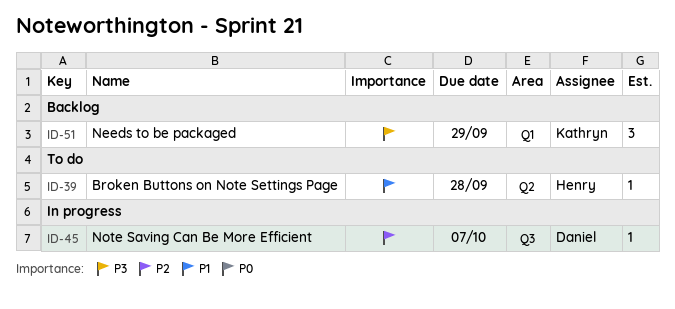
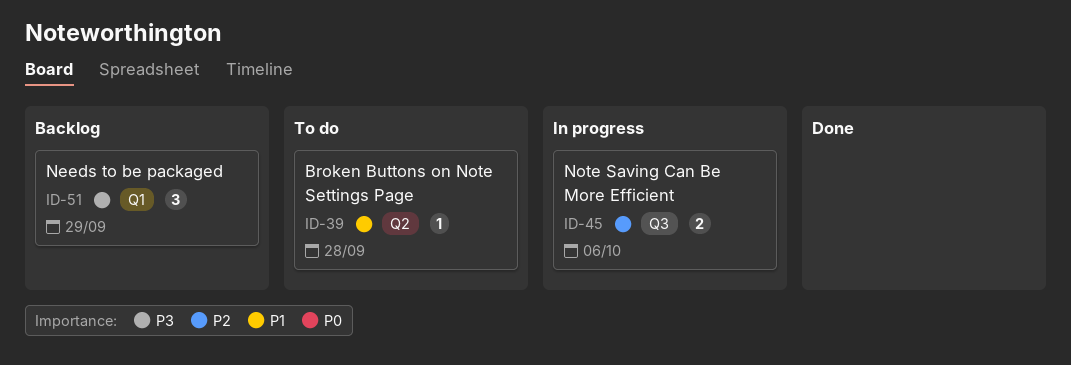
ID-45, estimate: 1 -> 2
ID-45, due: Oct 7 -> Oct 6

